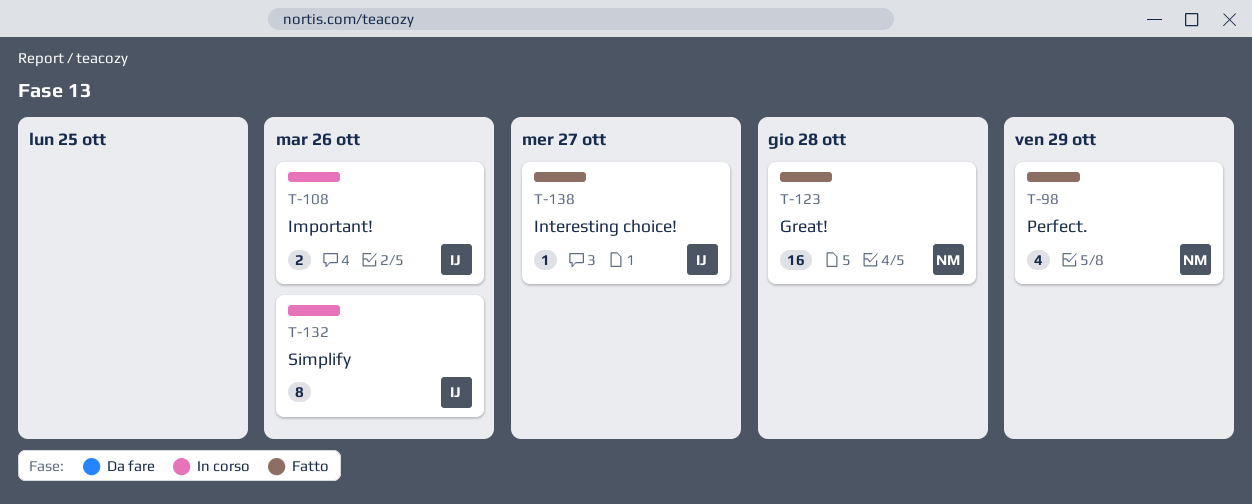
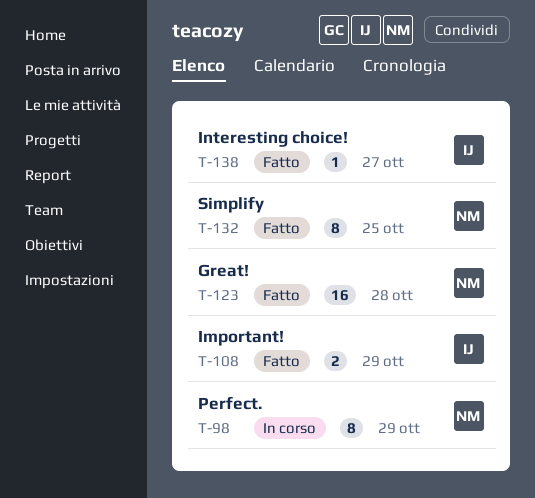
T-98, status: Fatto -> In corso
T-98, estimate: 4 -> 8
T-108, status: In corso -> Fatto
T-108, due: Oct 26 -> Oct 29
T-132, status: In corso -> Fatto
T-132, owner: IJ -> NM
T-132, due: Oct 26 -> Oct 25

